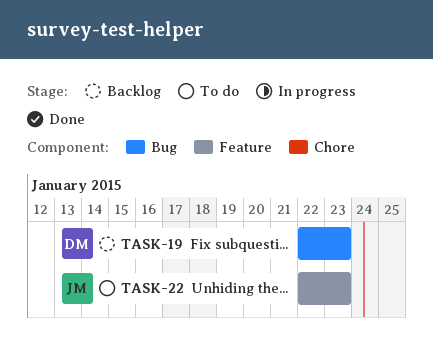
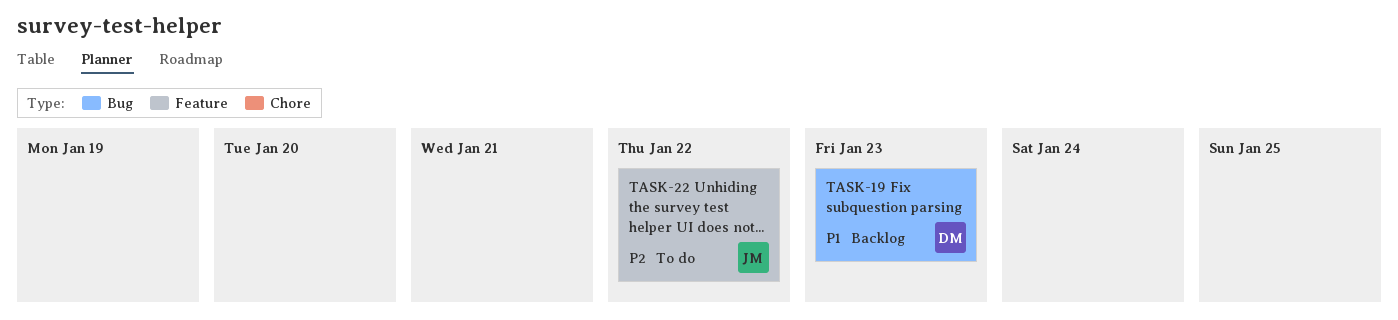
TASK-22, due: Jan 23 -> Jan 22

